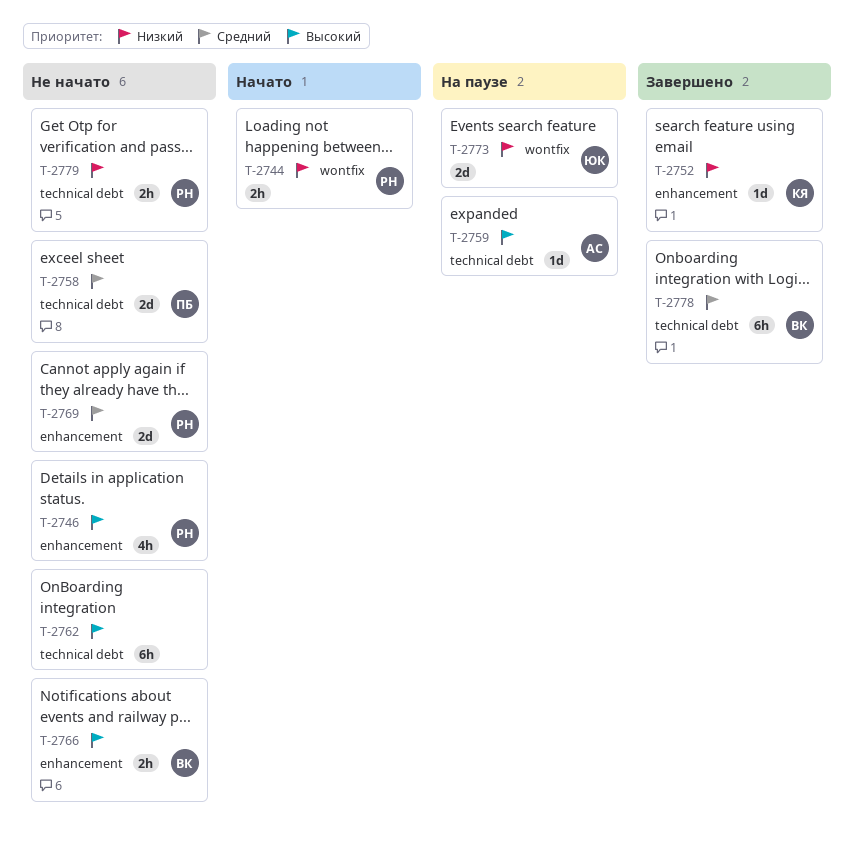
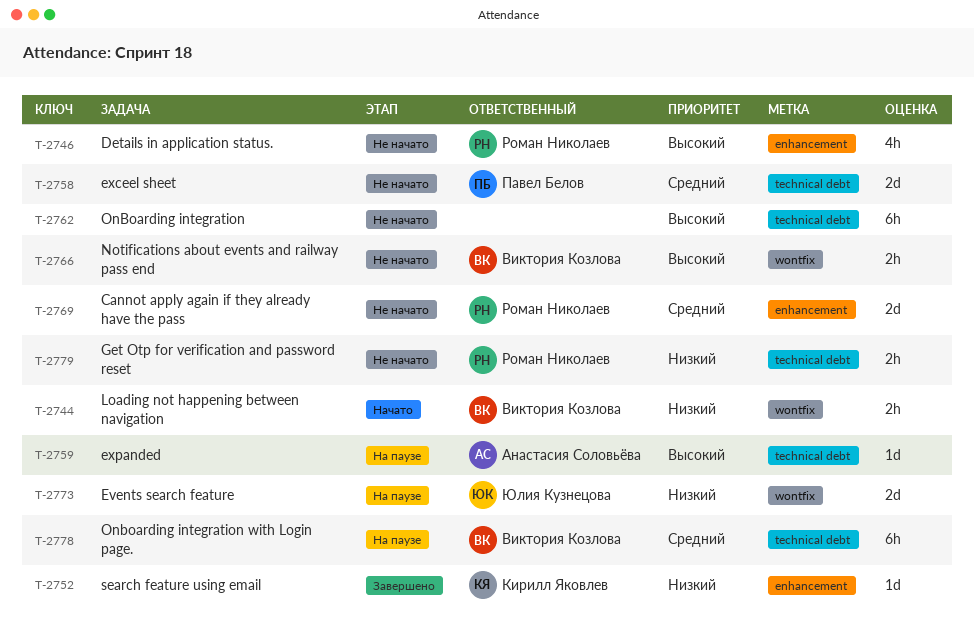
T-2744, owner: Роман Николаев -> Виктория Козлова
T-2766, label: enhancement -> wontfix
T-2778, status: Завершено -> На паузе

